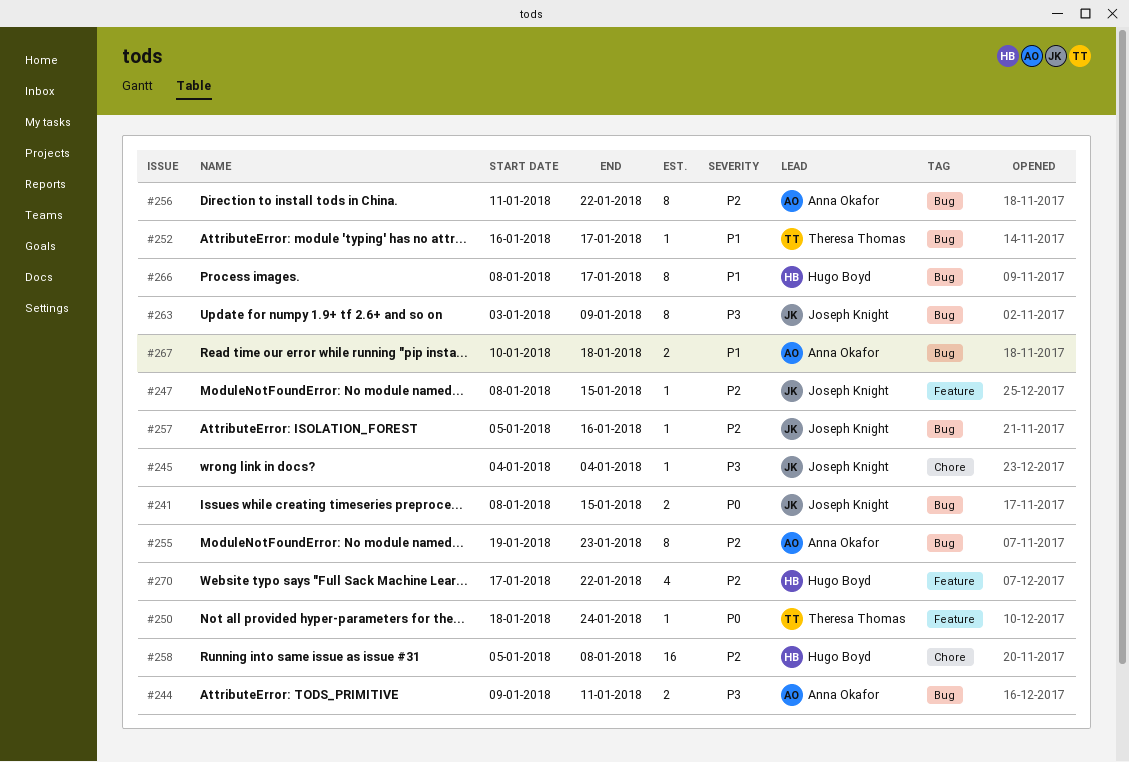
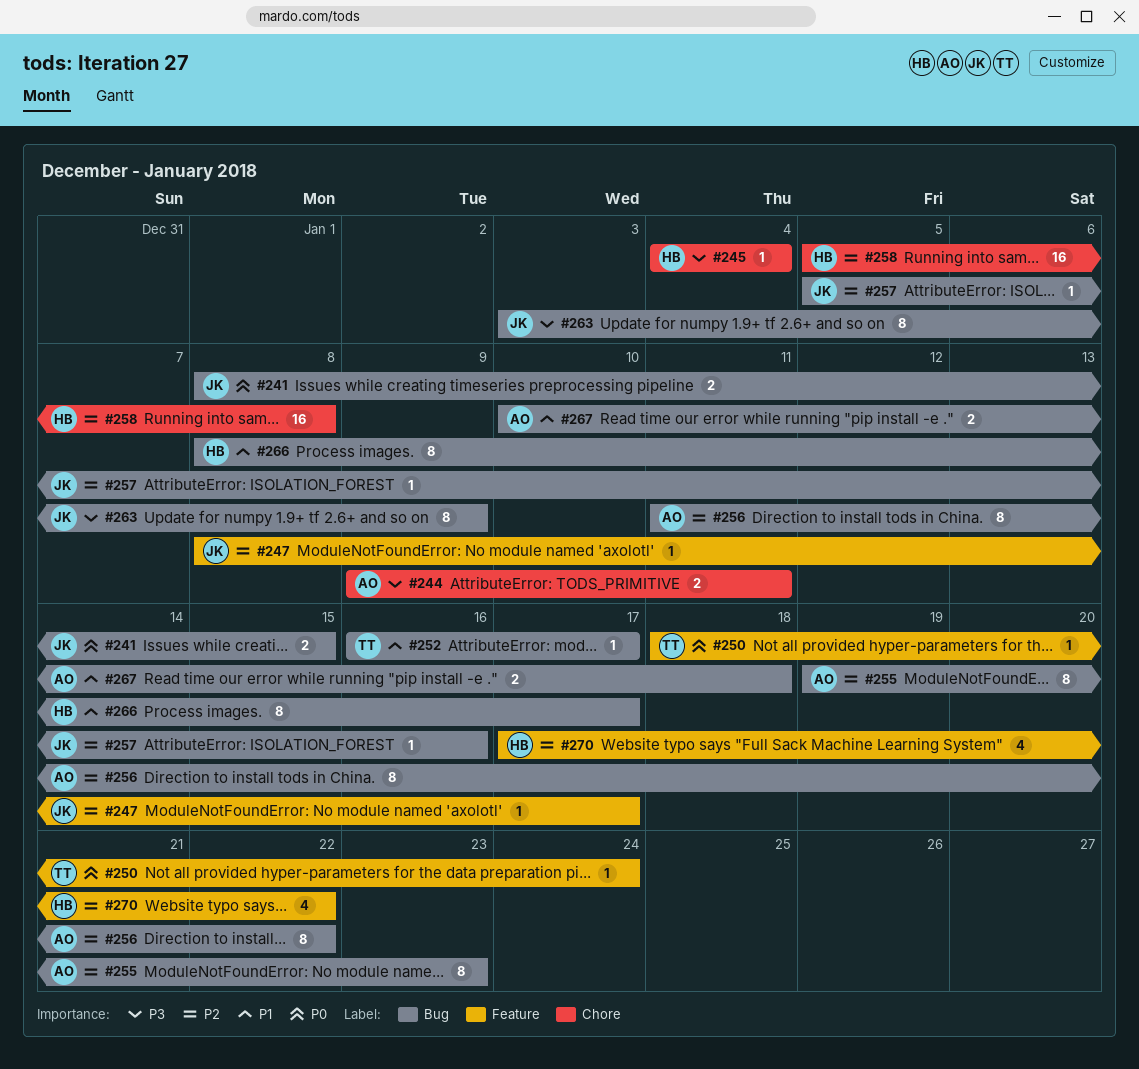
#244, label: Bug -> Chore
#245, owner: Joseph Knight -> Hugo Boyd
#247, due: Jan 15 -> Jan 17

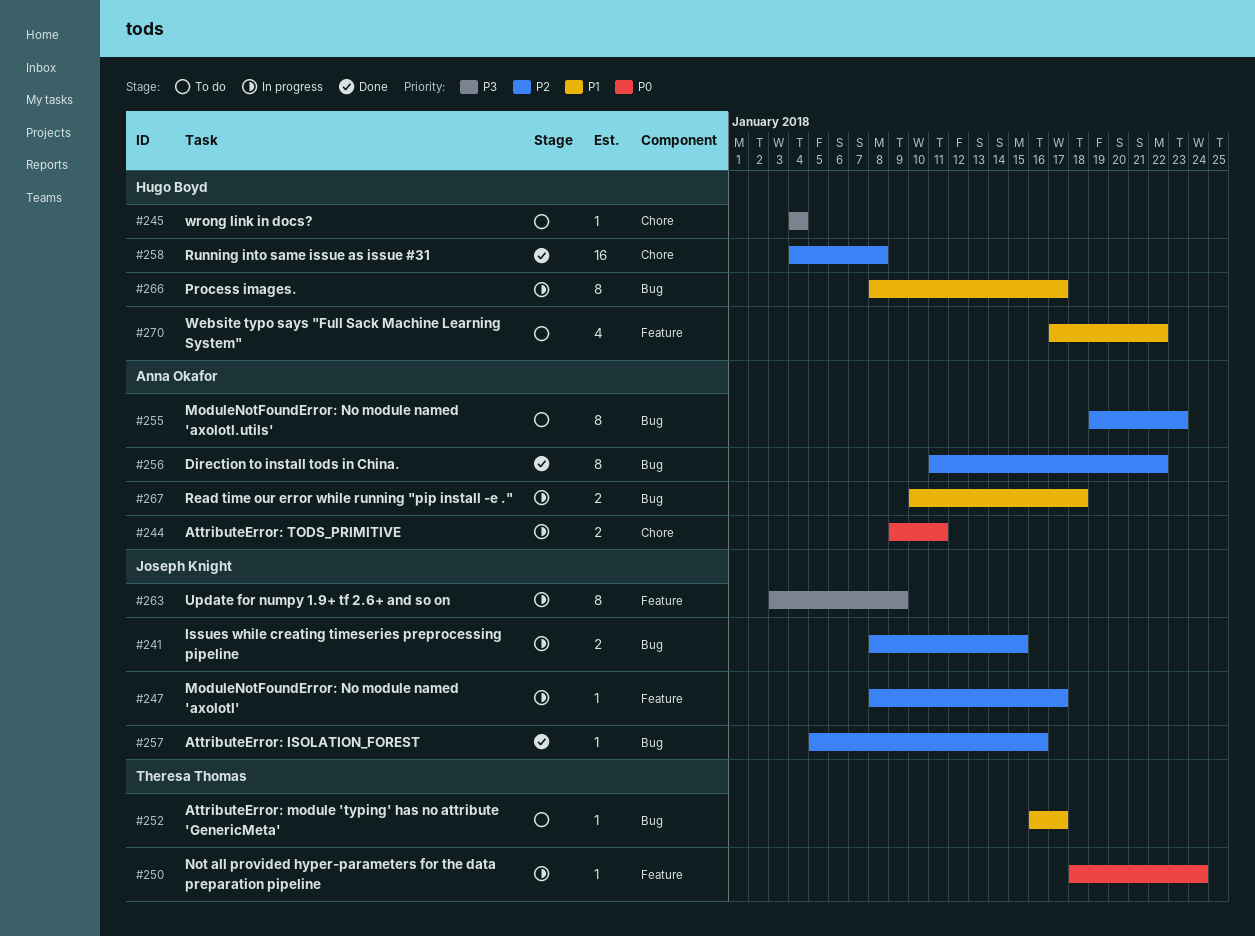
#241, priority: P0 -> P2
#244, priority: P3 -> P0
#258, start: Jan 5 -> Jan 4
#263, label: Bug -> Feature
#270, priority: P2 -> P1

